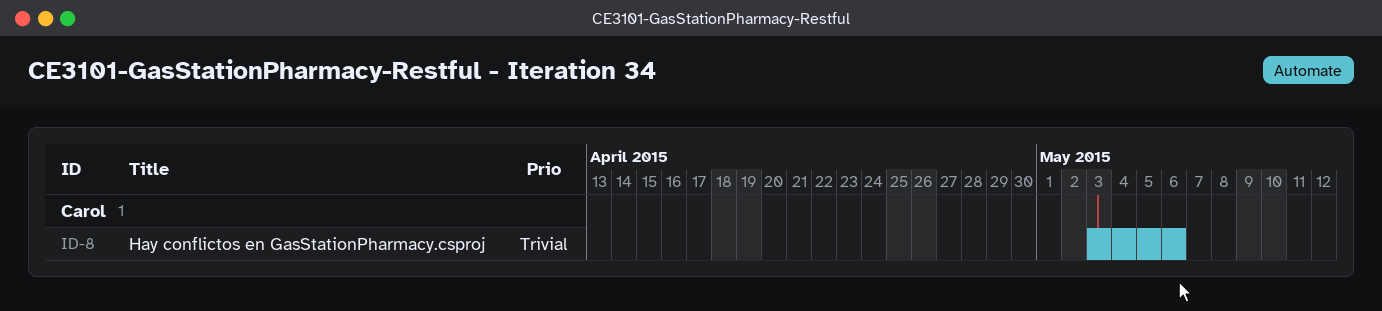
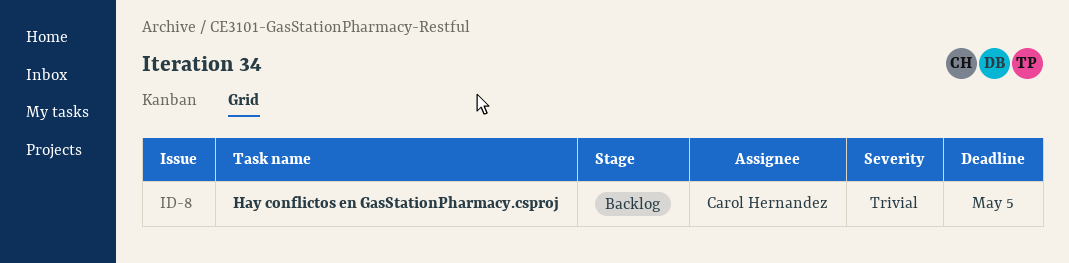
ID-8, due: May 6 -> May 5

